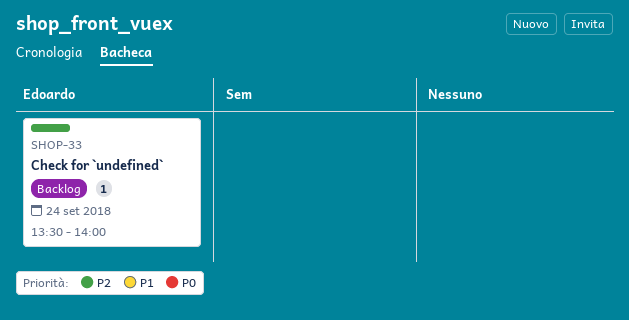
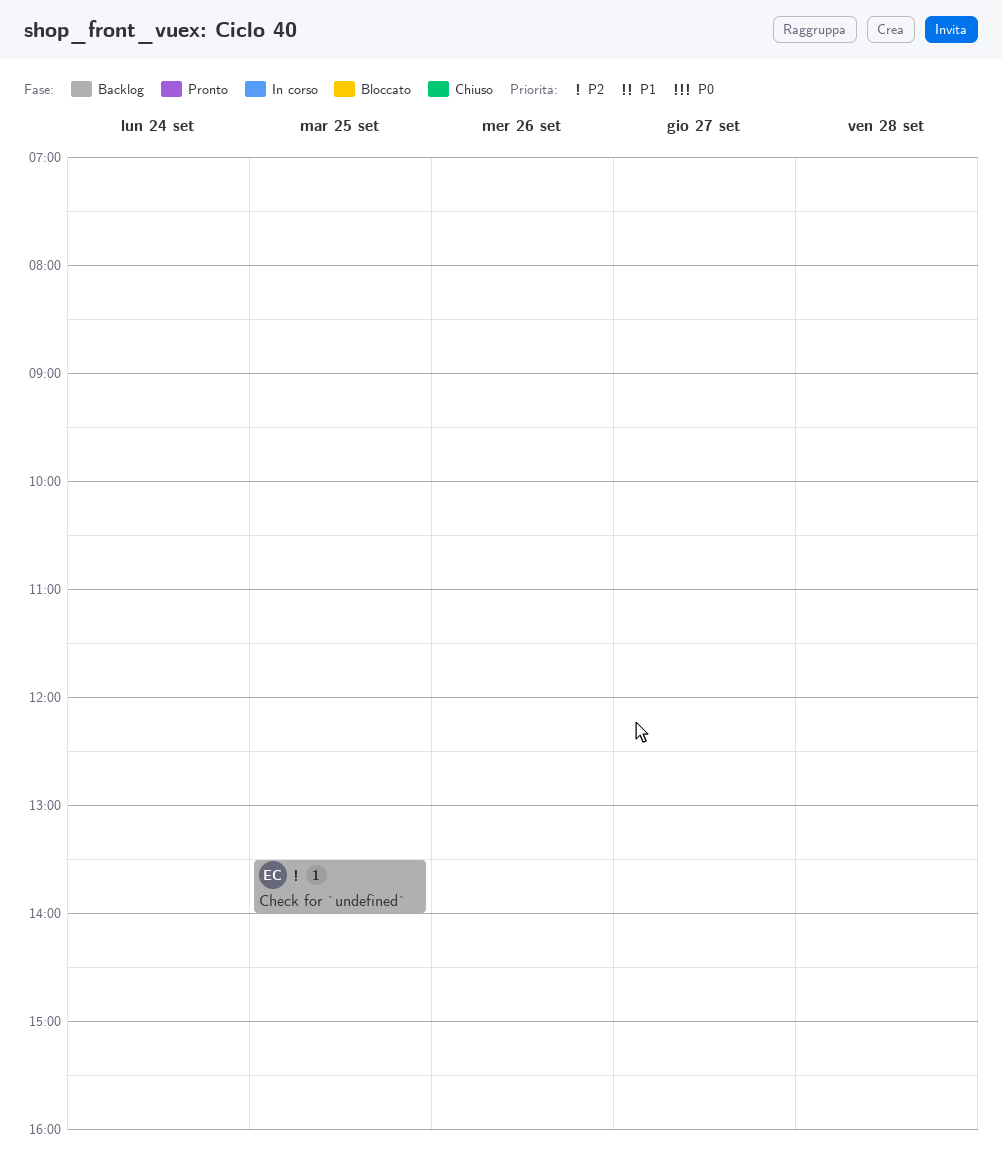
Check for `undefined`, day: Sep 24 -> Sep 25

